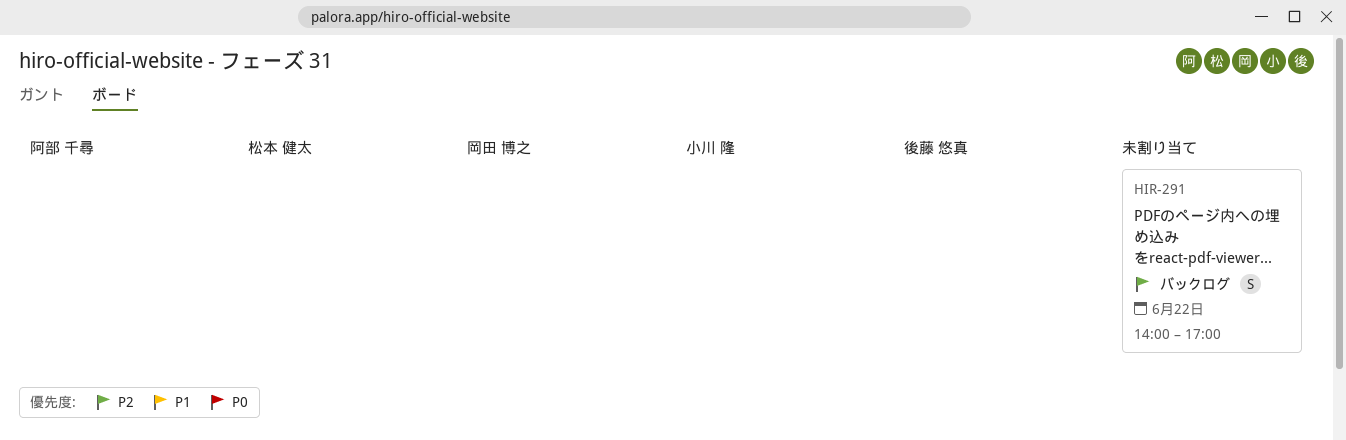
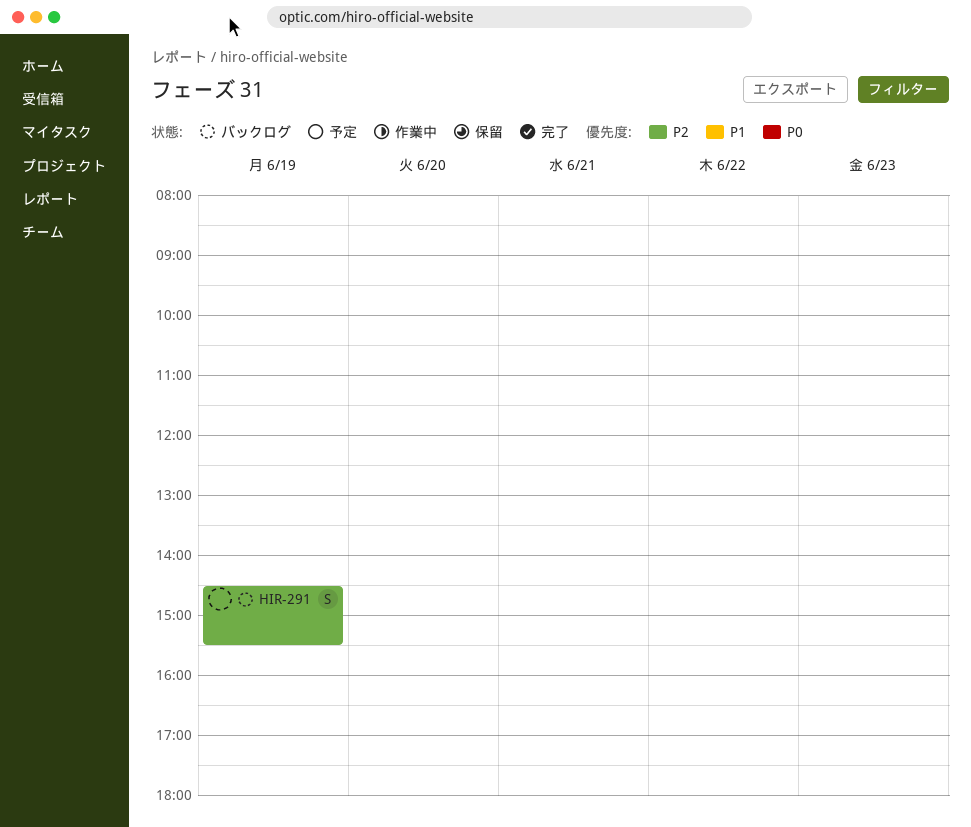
HIR-291, day: Jun 22 -> Jun 19
HIR-291, begins: 14:00 -> 14:30
HIR-291, ends: 17:00 -> 15:30

